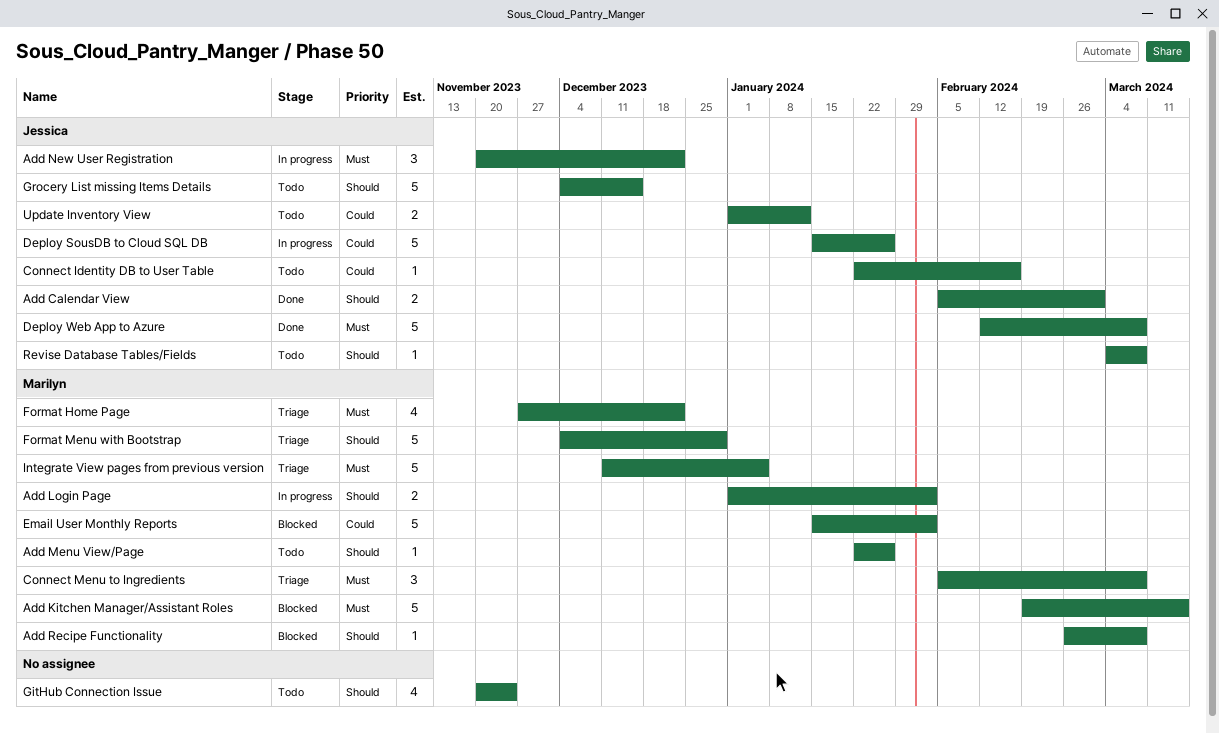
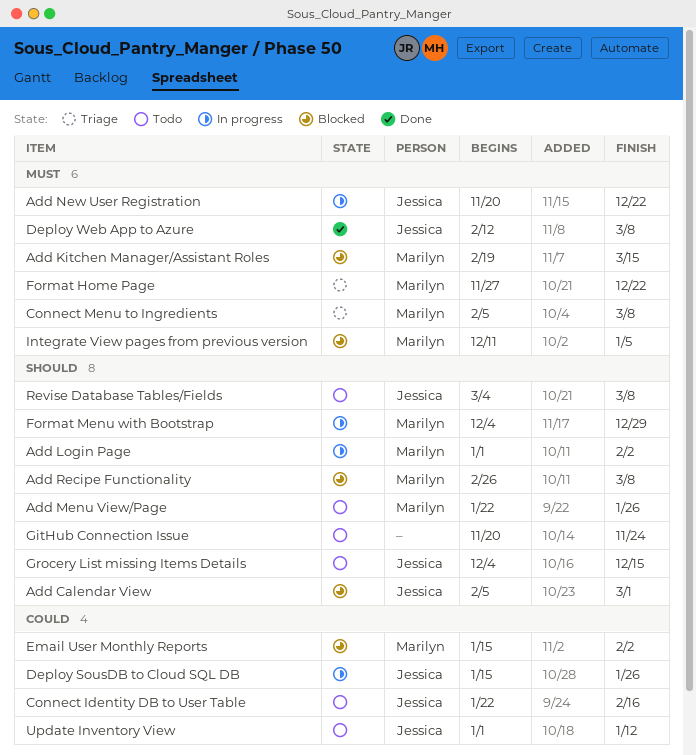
Add Calendar View, status: Done -> Blocked
Format Menu with Bootstrap, status: Triage -> In progress
Integrate View pages from previous version, status: Triage -> Blocked

